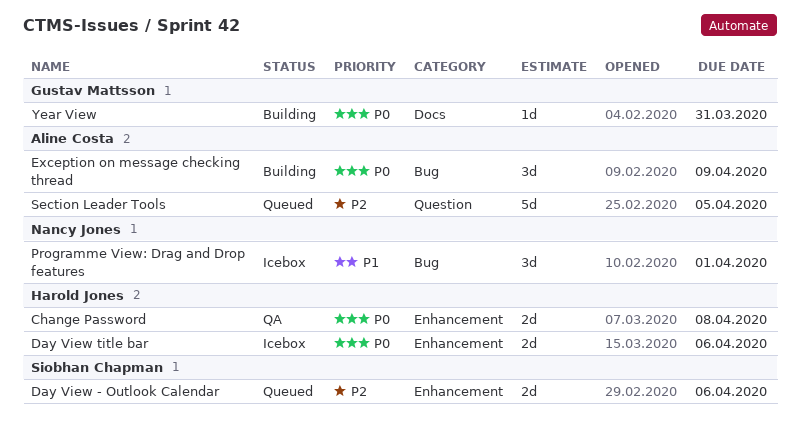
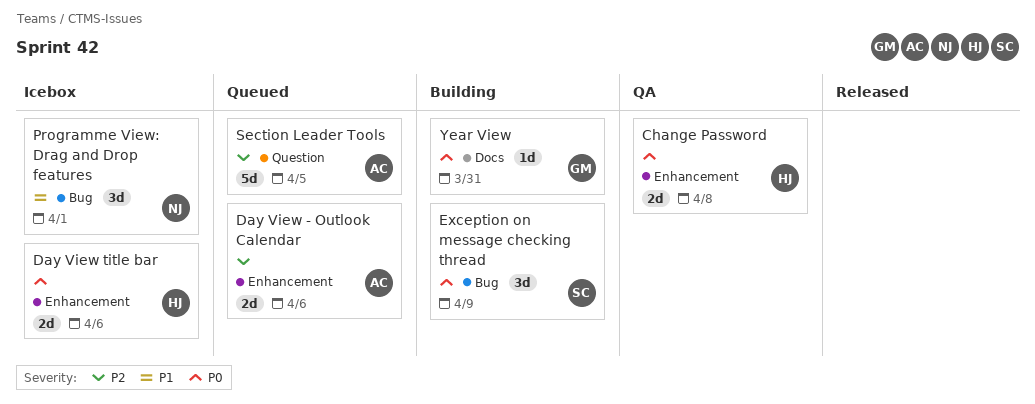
Day View - Outlook Calendar, owner: Siobhan Chapman -> Aline Costa
Exception on message checking thread, owner: Aline Costa -> Siobhan Chapman

